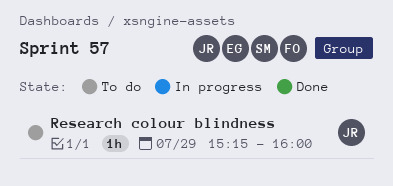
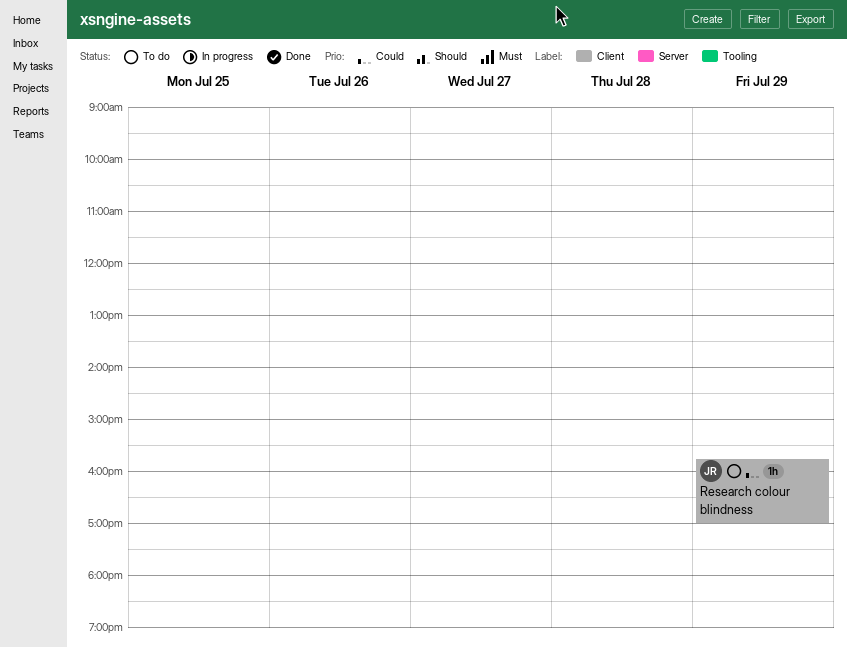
Research colour blindness, begins: 15:15 -> 15:45
Research colour blindness, ends: 16:00 -> 17:00

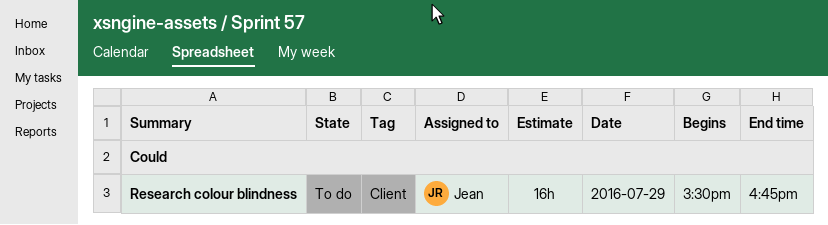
Research colour blindness, estimate: 1h -> 16h
Research colour blindness, begins: 15:45 -> 15:30
Research colour blindness, ends: 17:00 -> 16:45

